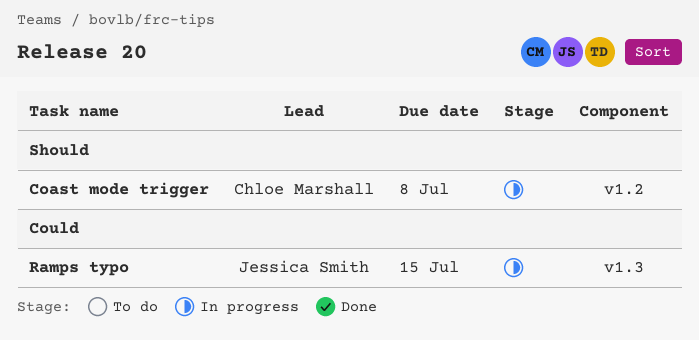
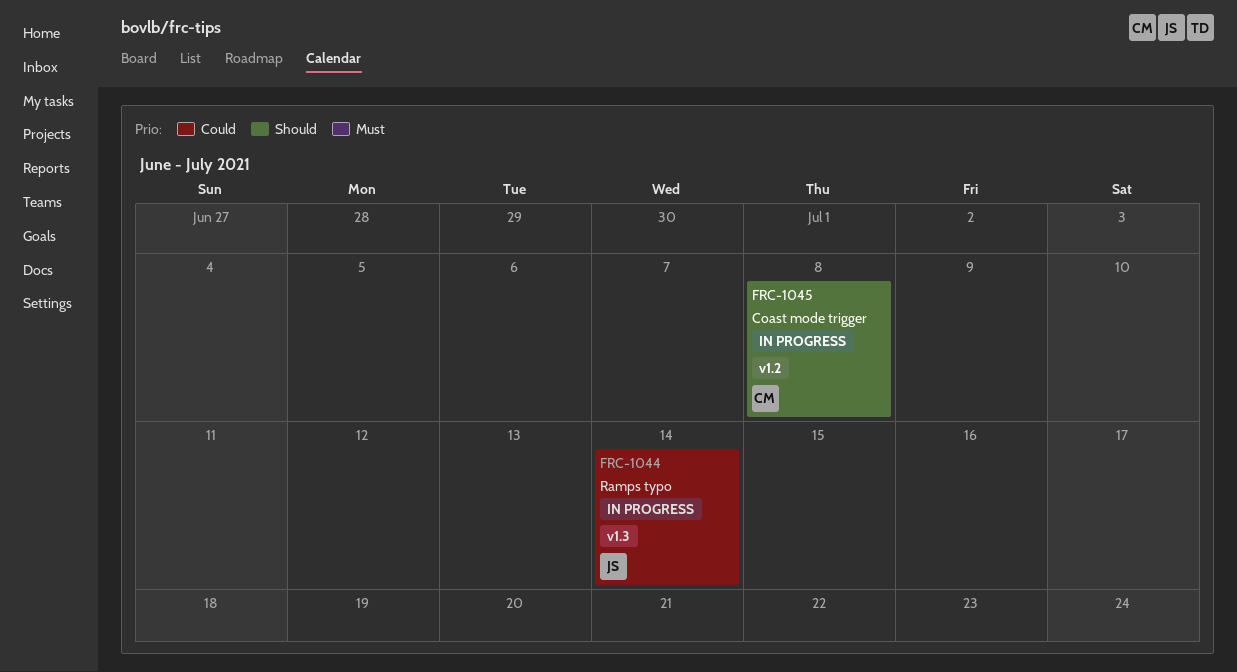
Ramps typo, due: Jul 15 -> Jul 14

